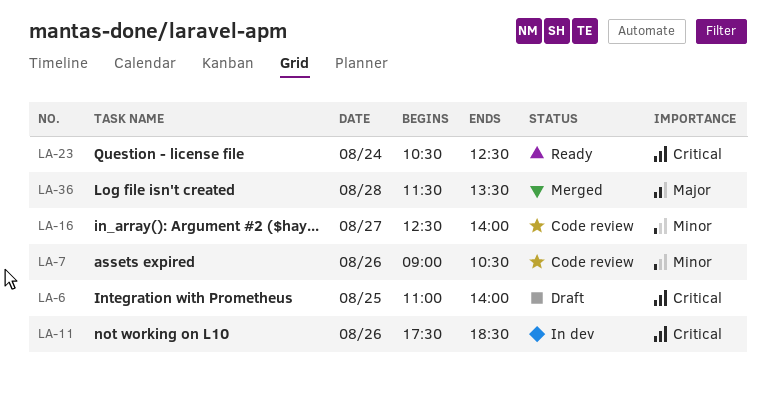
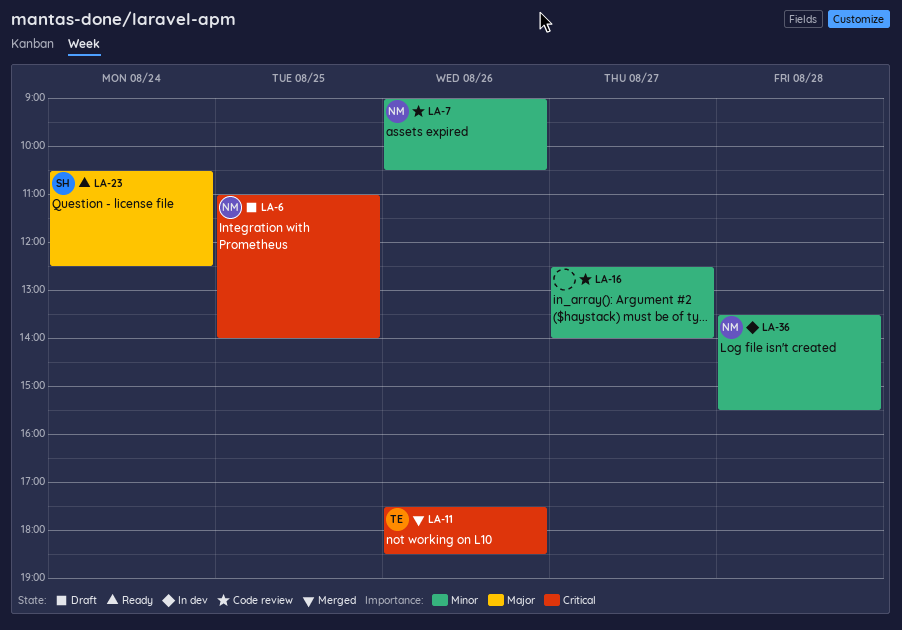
LA-11, status: In dev -> Merged
LA-23, priority: Critical -> Major
LA-36, status: Merged -> In dev
LA-36, priority: Major -> Minor
LA-36, begins: 11:30 -> 13:30
LA-36, ends: 13:30 -> 15:30

